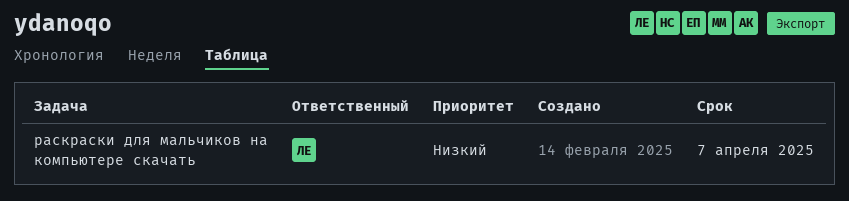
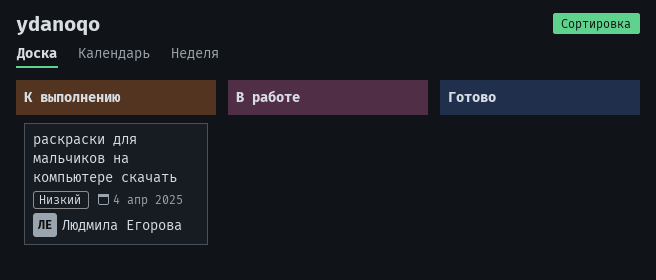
раскраски для мальчиков на компьютере скачать, due: Apr 7 -> Apr 4

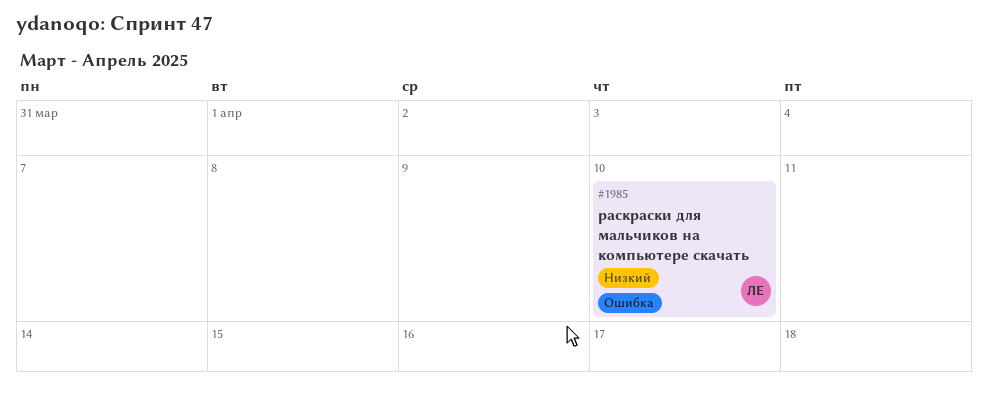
раскраски для мальчиков на компьютере скачать, due: Apr 4 -> Apr 10

